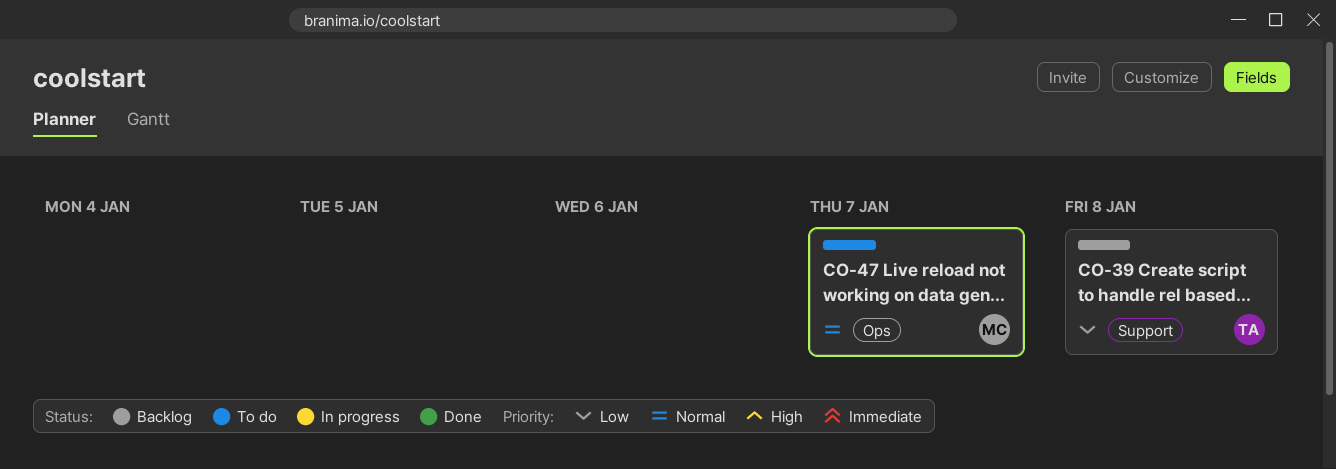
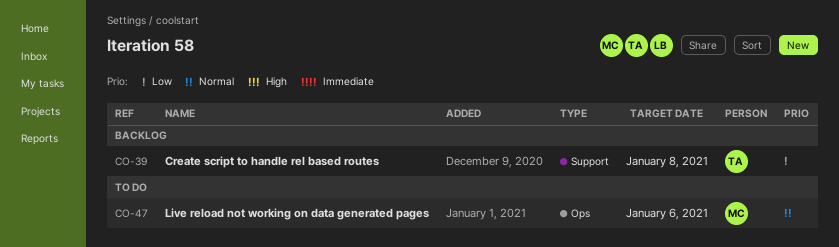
CO-47, due: Jan 7 -> Jan 6

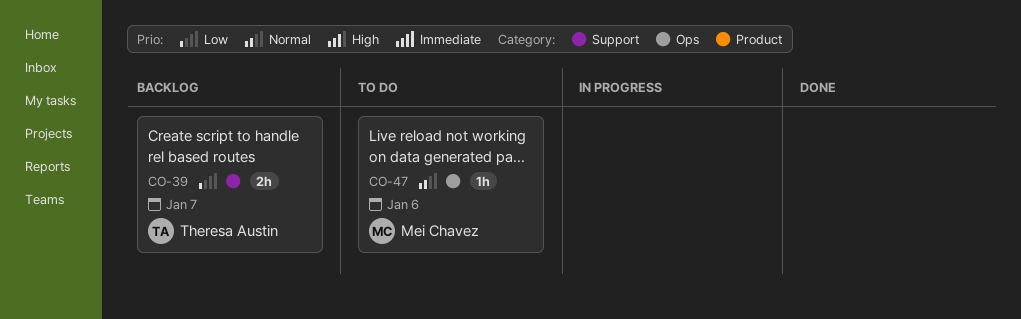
CO-39, due: Jan 8 -> Jan 7

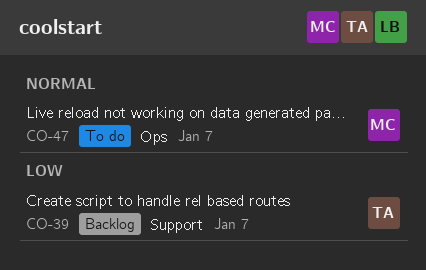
CO-47, due: Jan 6 -> Jan 7

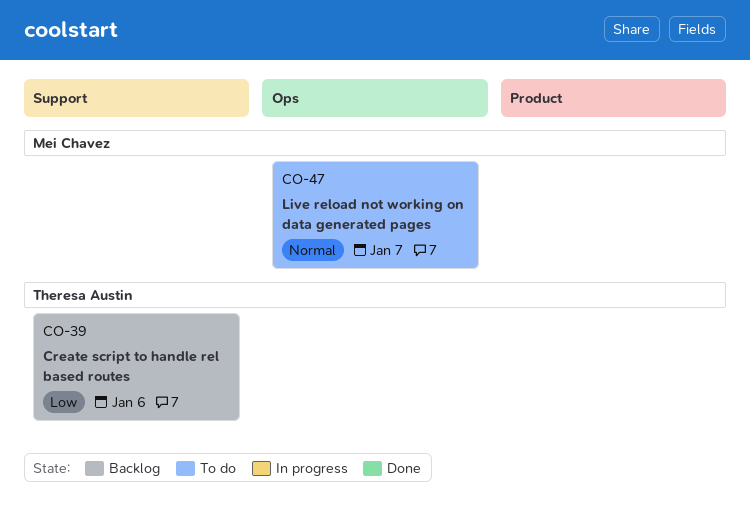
CO-39, due: Jan 7 -> Jan 6

